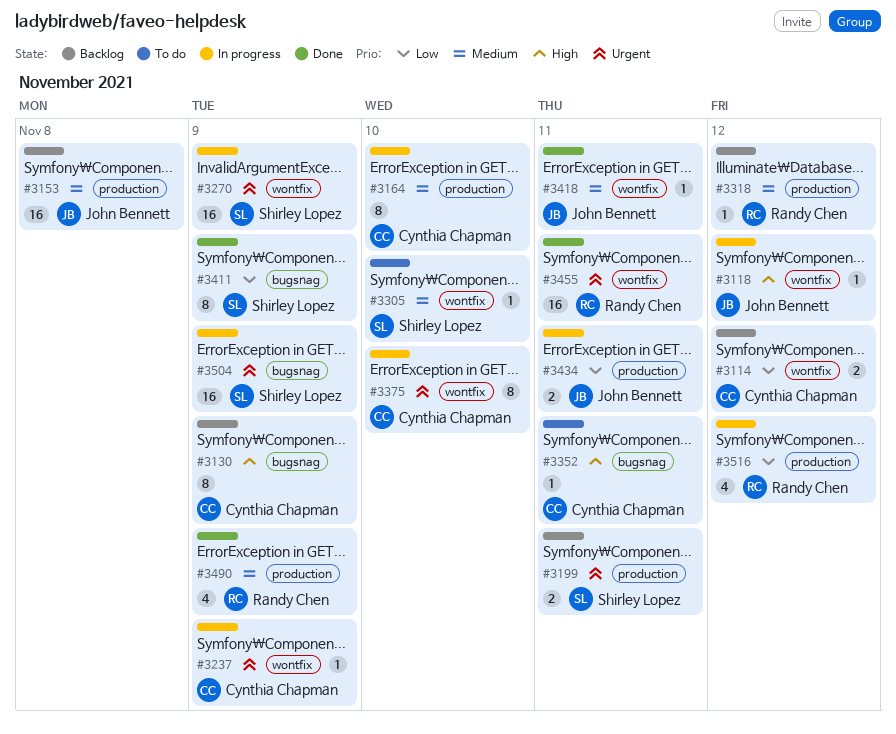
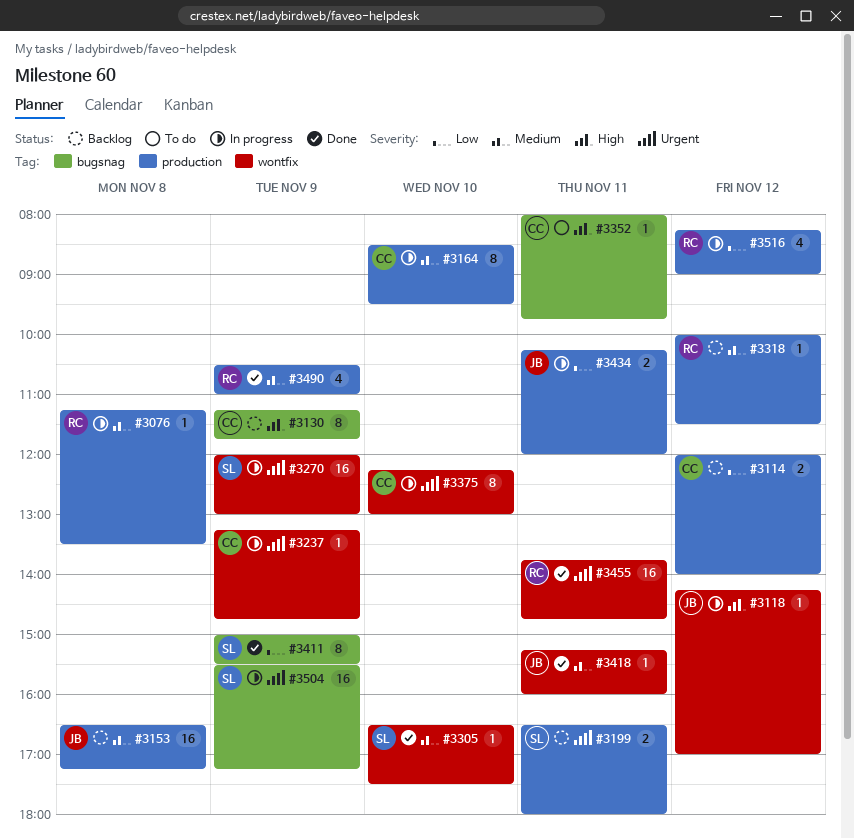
#3076: none -> present
#3114, label: wontfix -> production
#3305, status: To do -> Done

